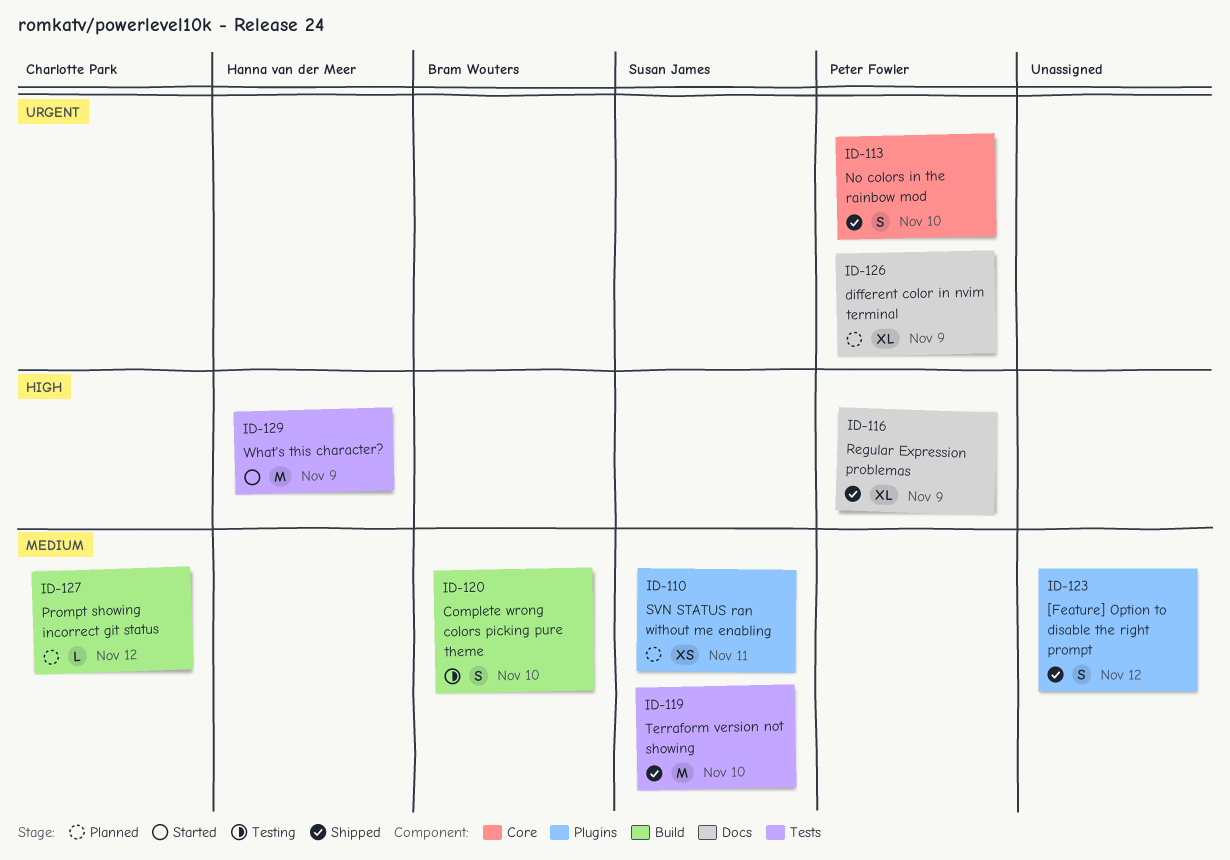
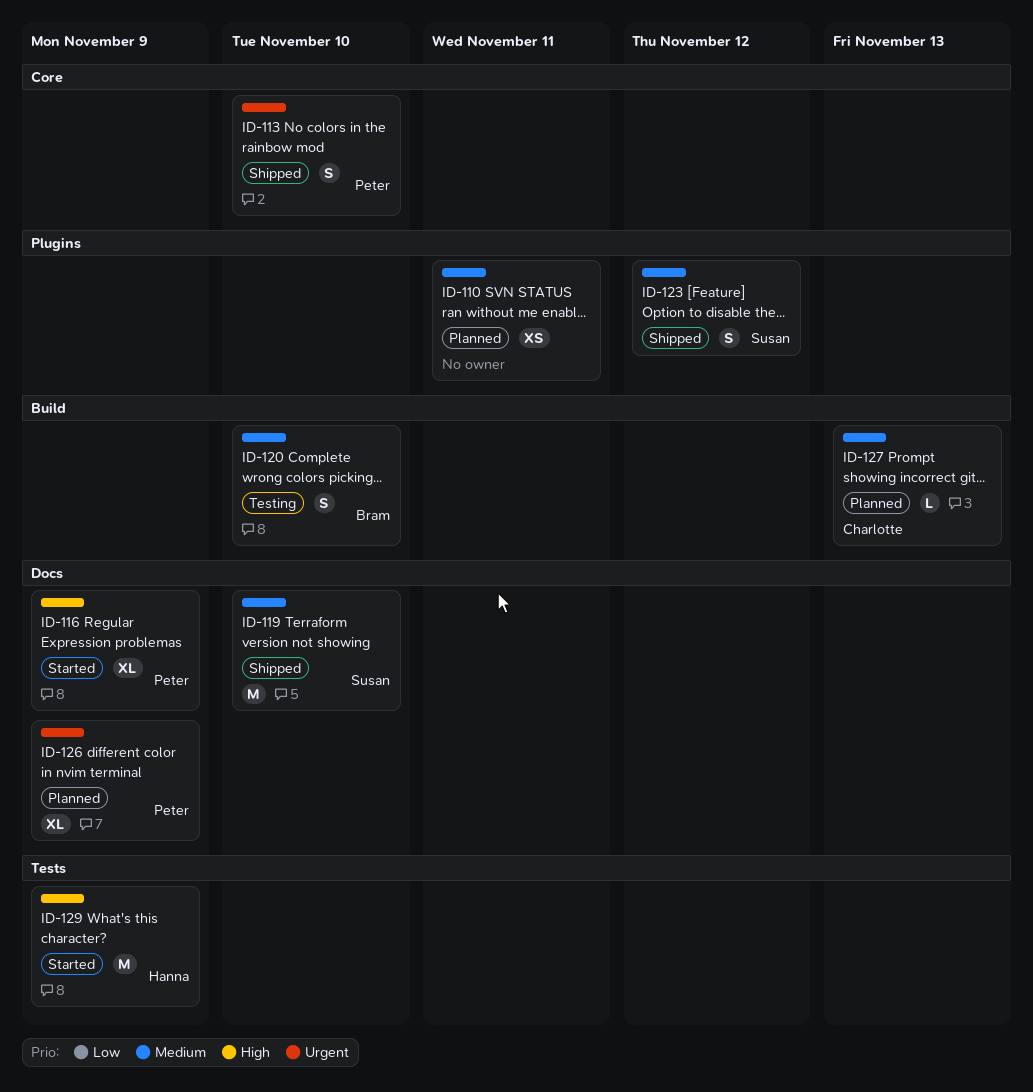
ID-110, owner: Susan James -> none
ID-116, status: Shipped -> Started
ID-119, label: Tests -> Docs
ID-123, owner: none -> Susan James
ID-127, due: Nov 12 -> Nov 13

